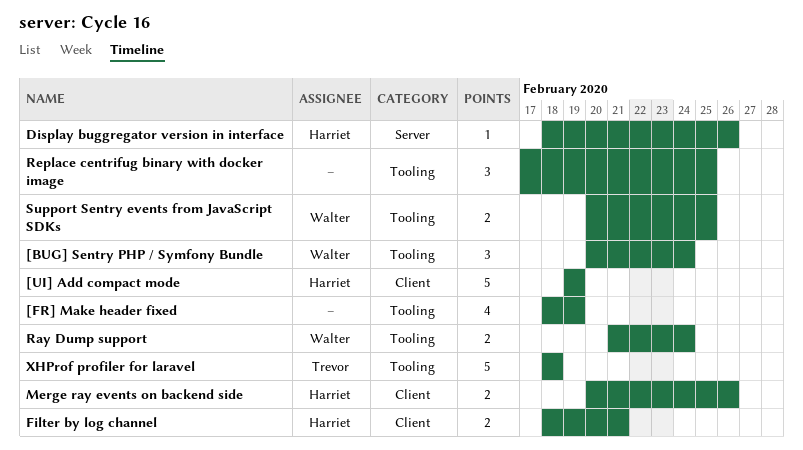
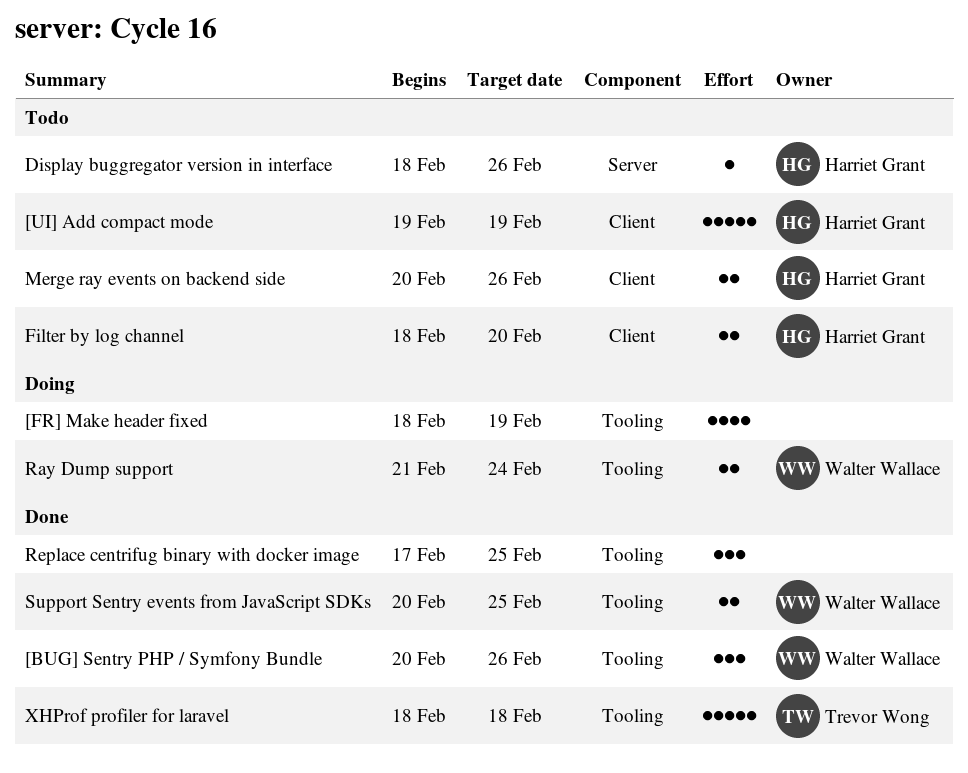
[BUG] Sentry PHP / Symfony Bundle, due: Feb 24 -> Feb 26
Filter by log channel, due: Feb 21 -> Feb 20

